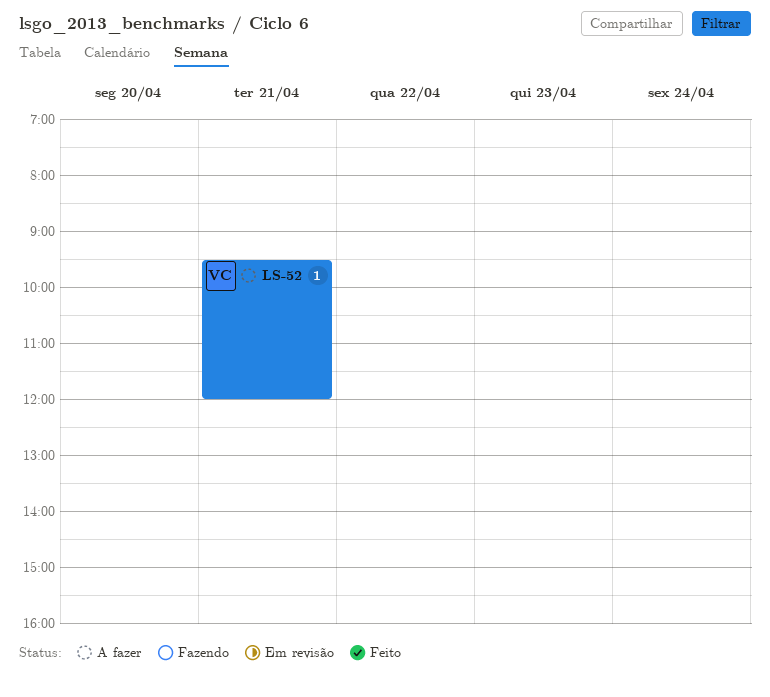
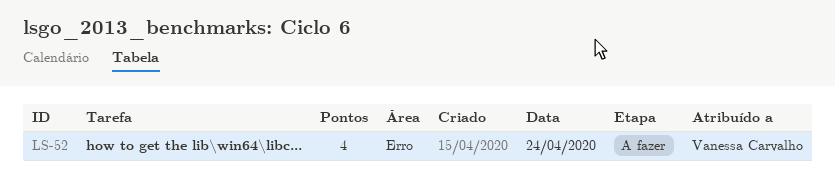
LS-52, estimate: 1 -> 4
LS-52, day: Apr 21 -> Apr 24

